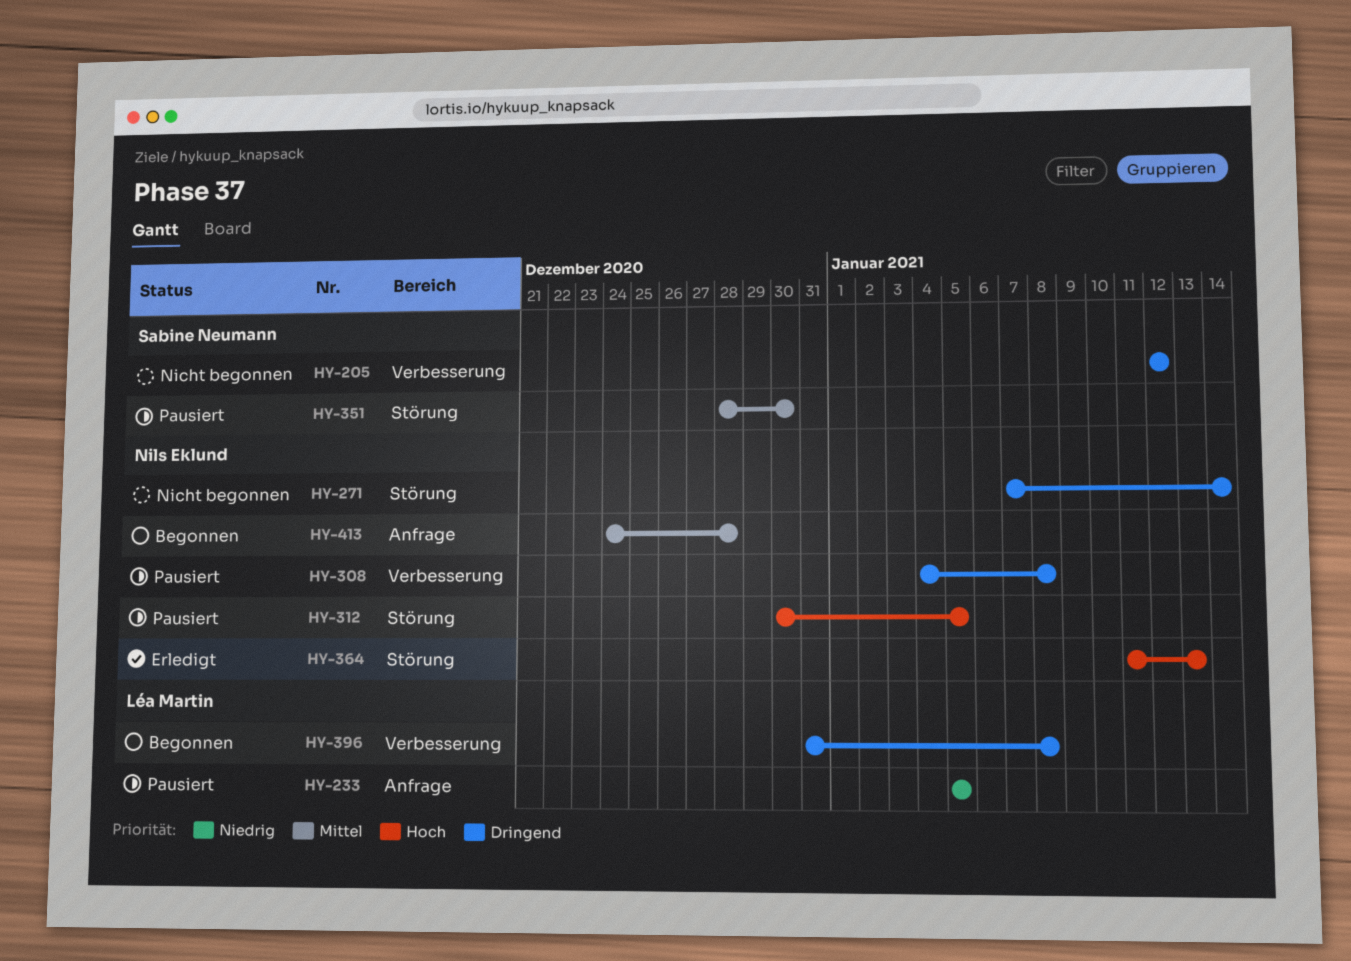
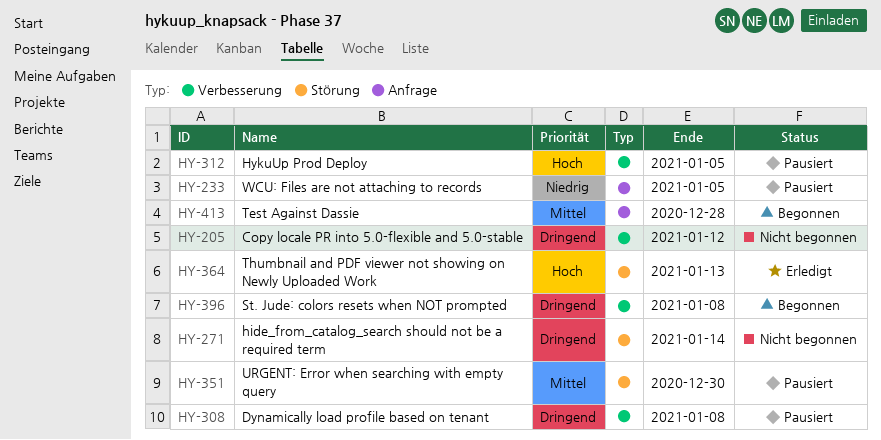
HY-312, label: Störung -> Verbesserung

